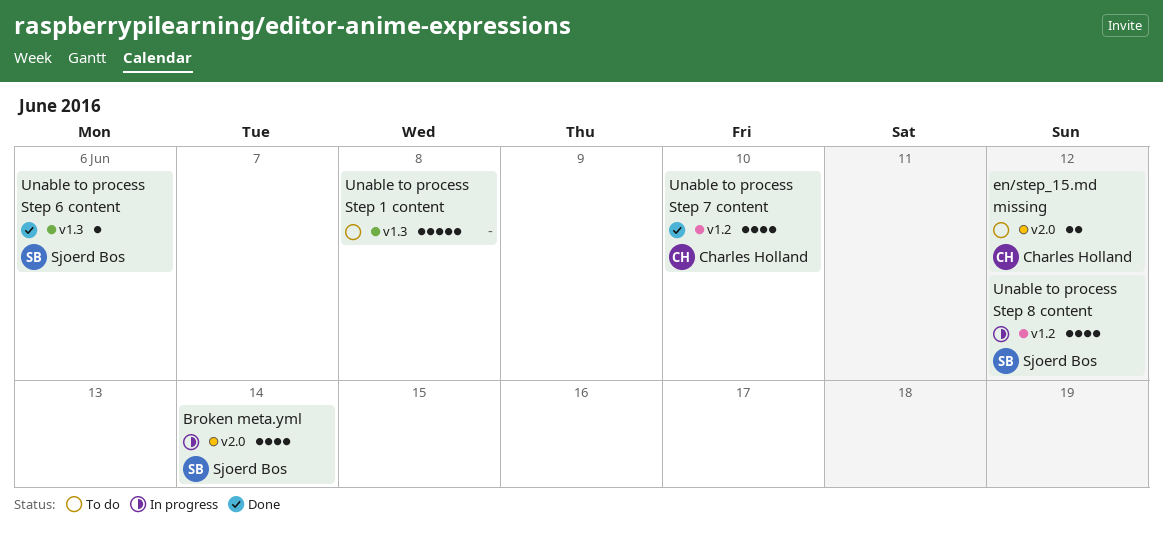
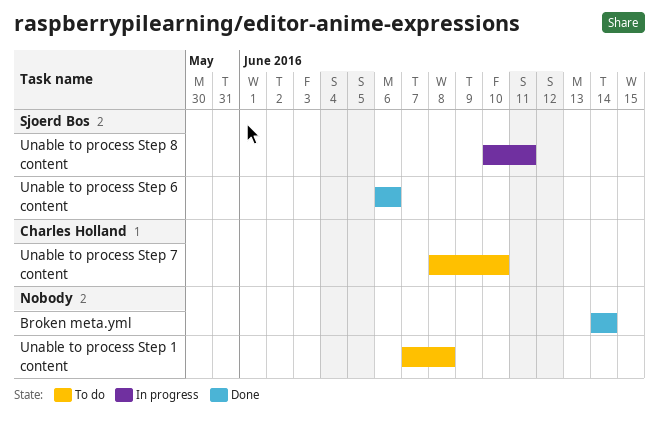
Broken meta.yml, status: In progress -> Done
Broken meta.yml, owner: Sjoerd Bos -> none
en/step_15.md missing: present -> none
Unable to process Step 7 content, status: Done -> To do
Unable to process Step 8 content, due: Jun 12 -> Jun 11

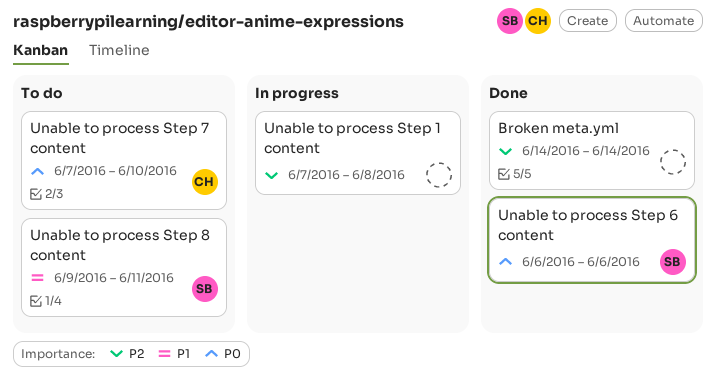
Unable to process Step 1 content, status: To do -> In progress
Unable to process Step 7 content, start: Jun 8 -> Jun 7
Unable to process Step 8 content, status: In progress -> To do
Unable to process Step 8 content, start: Jun 10 -> Jun 9

